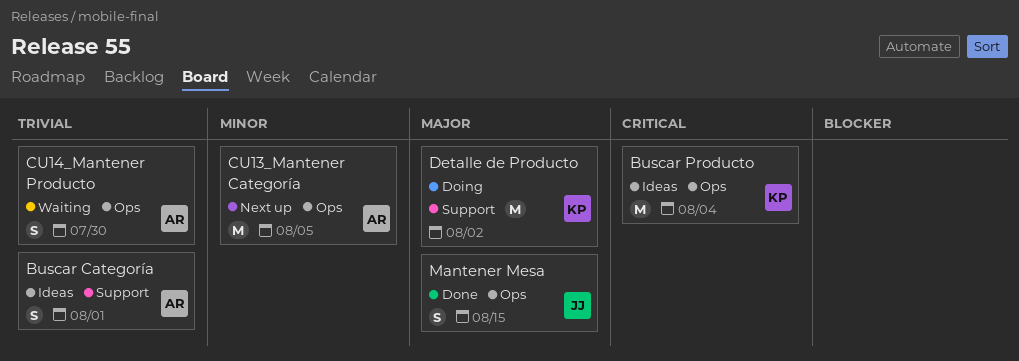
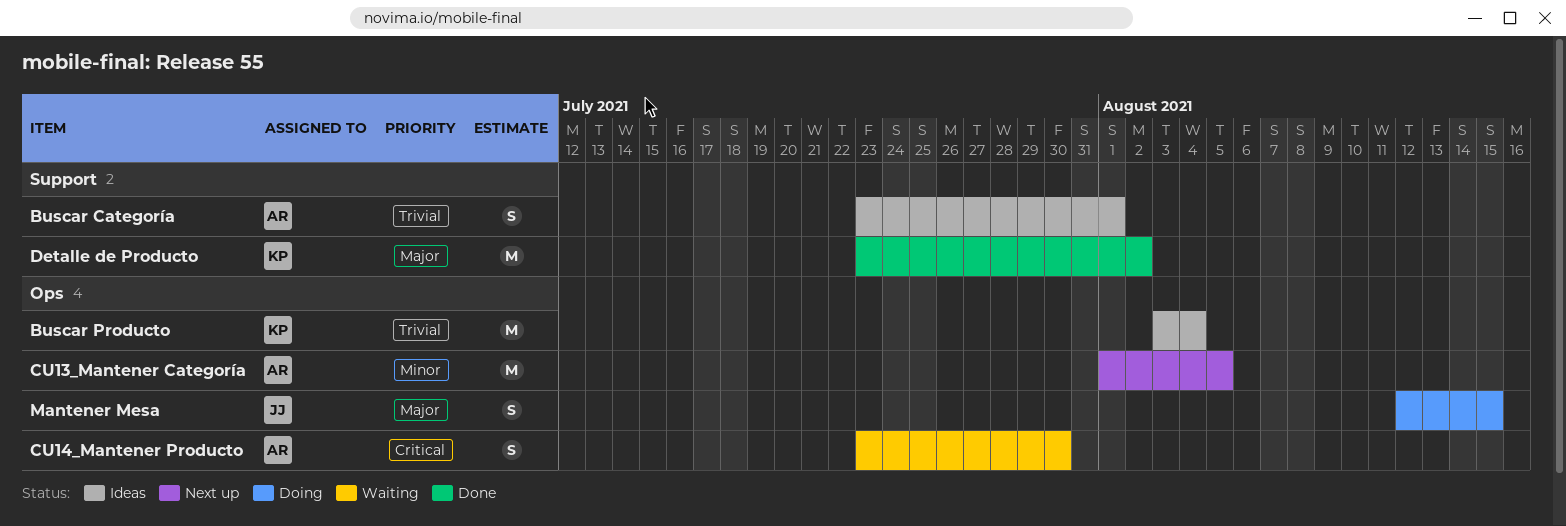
Buscar Producto, priority: Critical -> Trivial
CU14_Mantener Producto, priority: Trivial -> Critical
Detalle de Producto, status: Doing -> Done
Mantener Mesa, status: Done -> Doing

